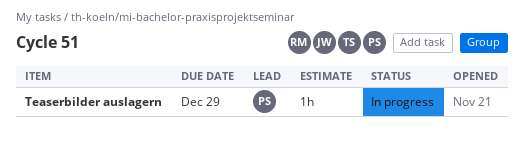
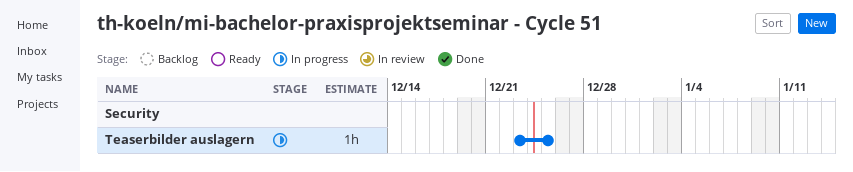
Teaserbilder auslagern, due: Dec 29 -> Dec 25

